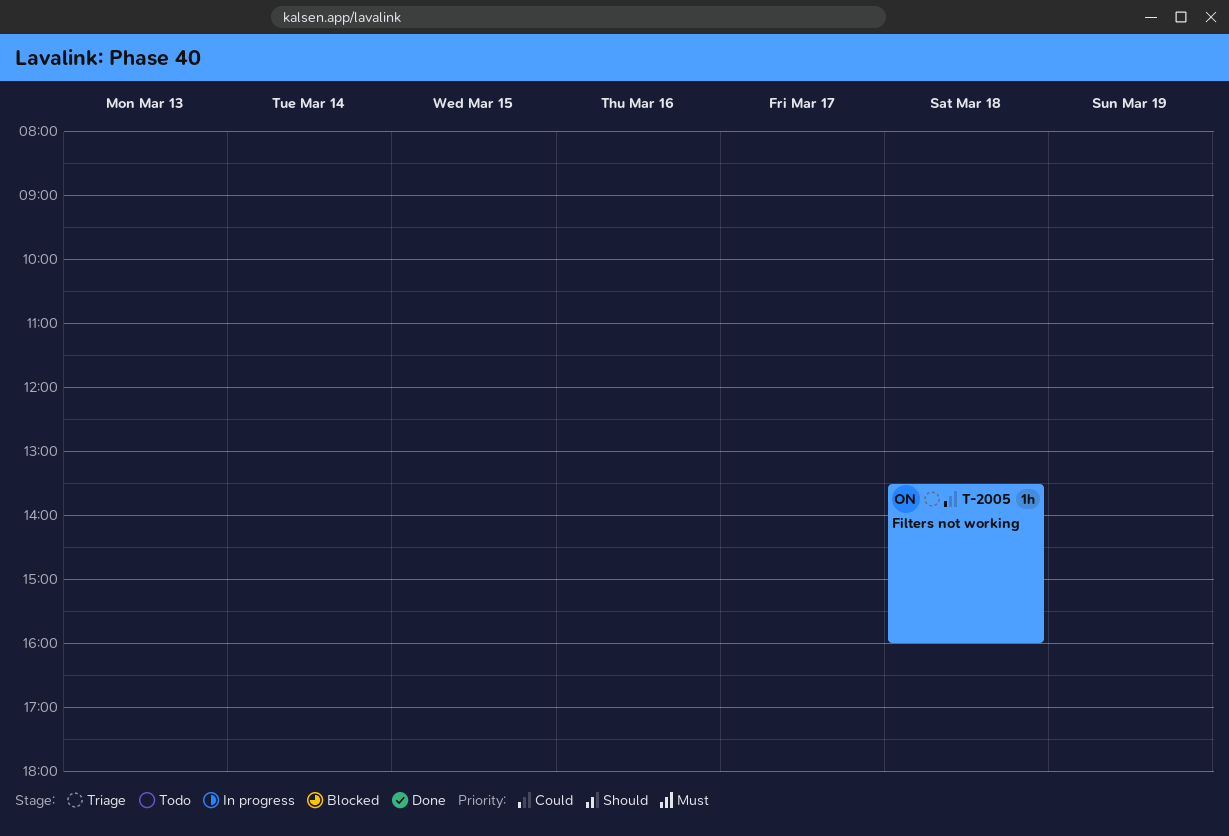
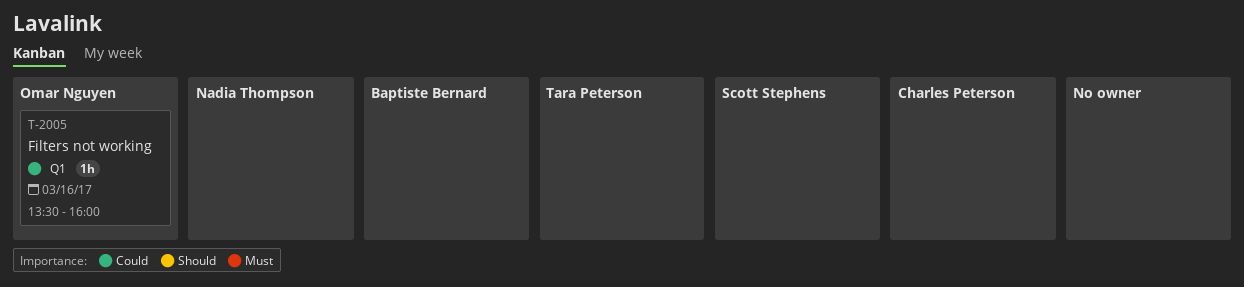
T-2005, day: Mar 18 -> Mar 16

